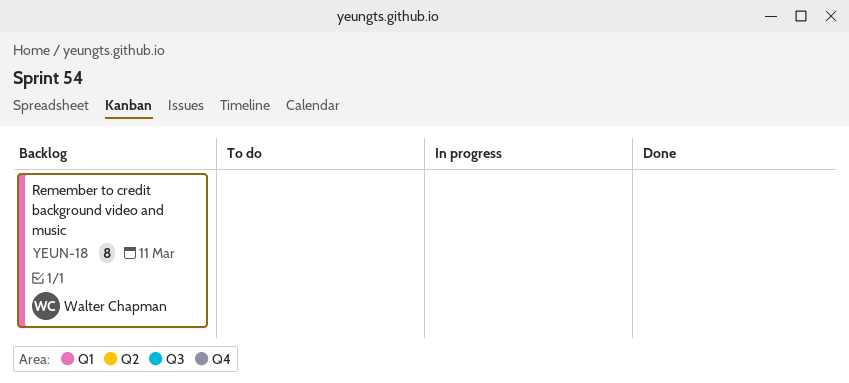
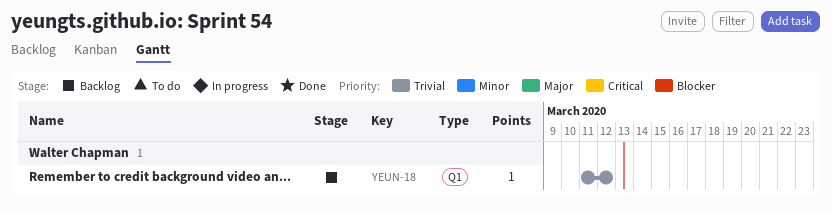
YEUN-18, estimate: 8 -> 1
YEUN-18, due: Mar 11 -> Mar 12

